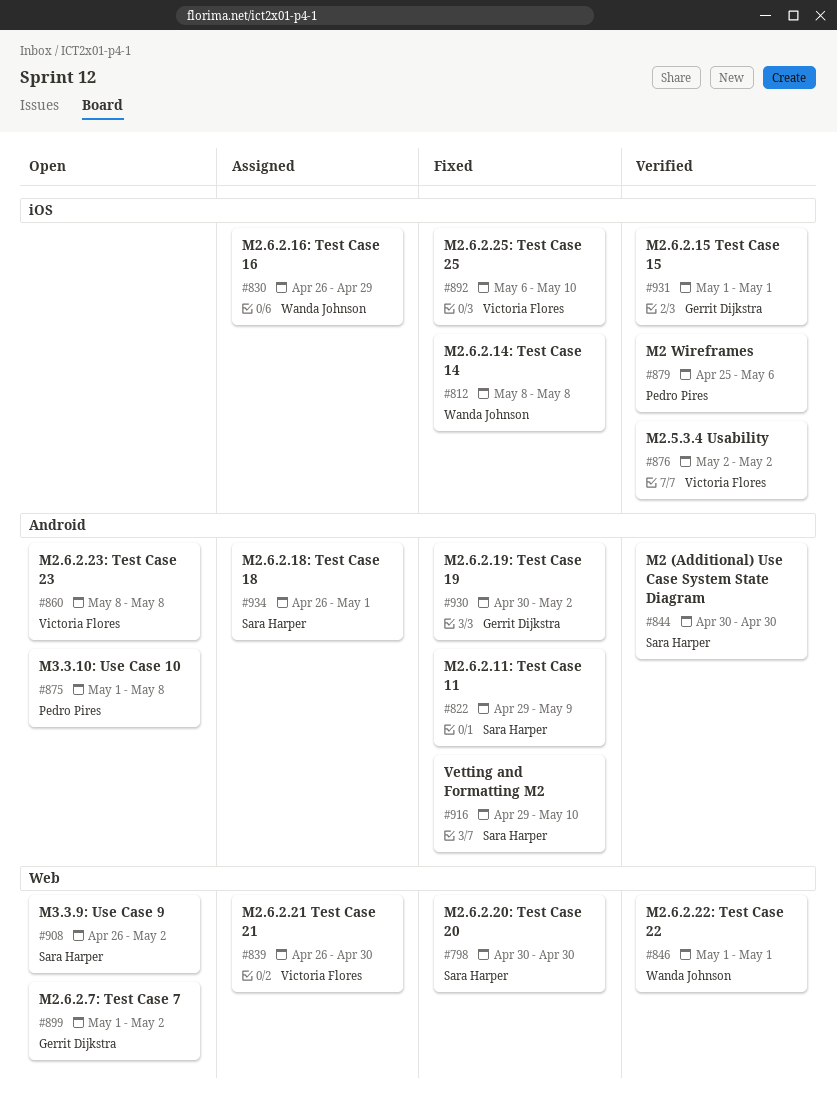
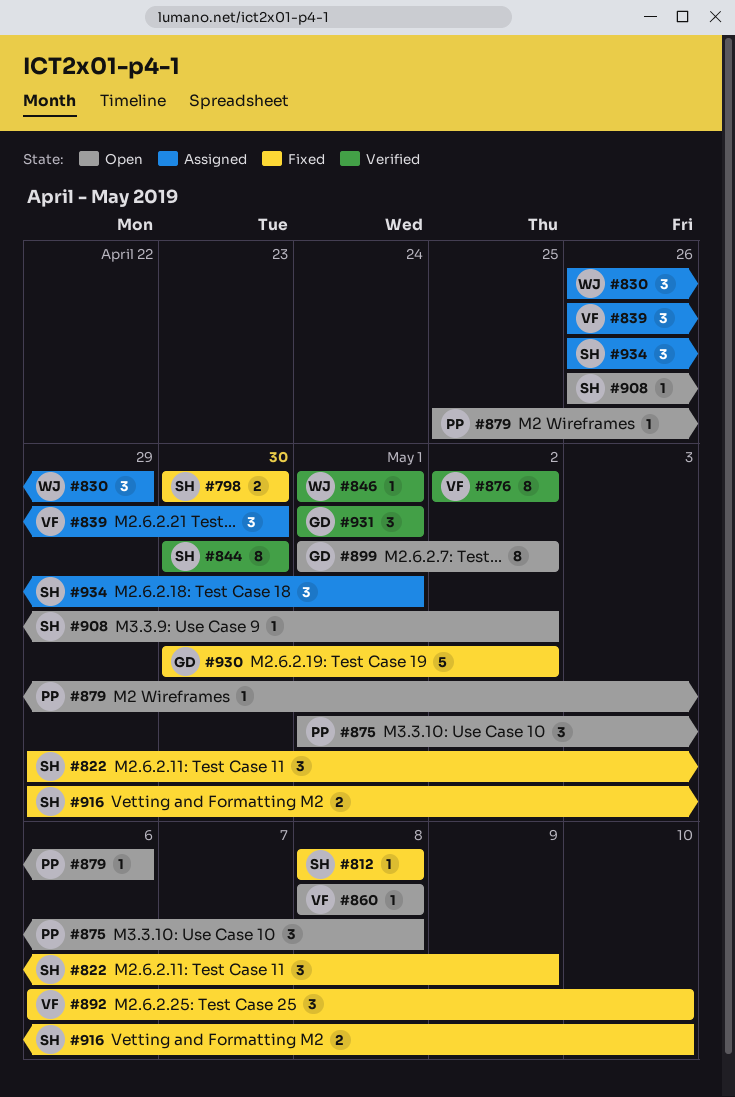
#812, owner: Wanda Johnson -> Sara Harper
#879, status: Verified -> Open

